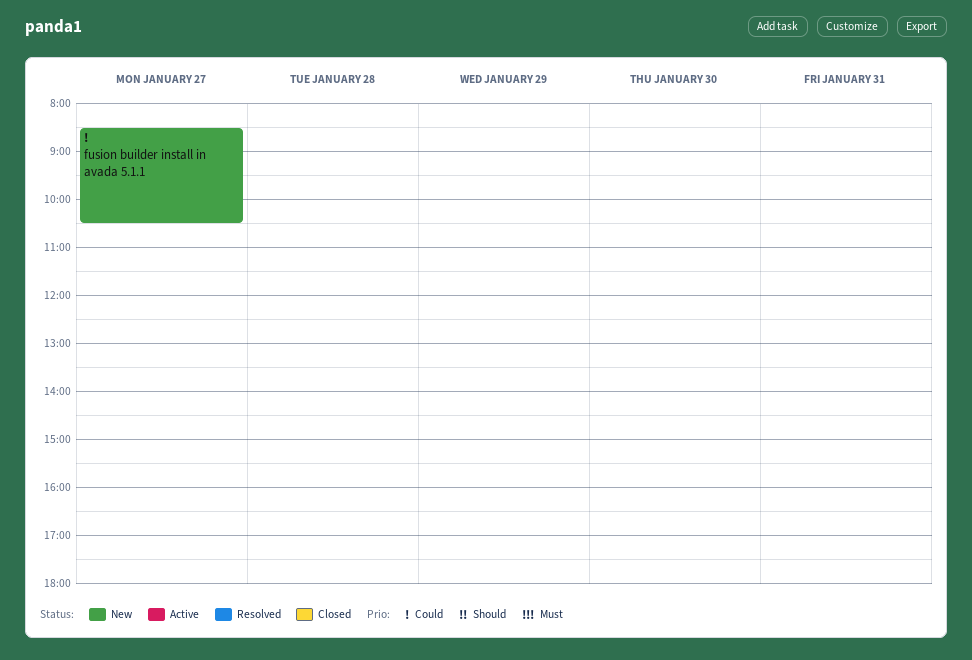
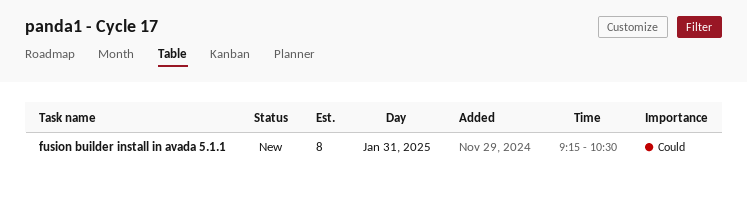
fusion builder install in avada 5.1.1, day: Jan 27 -> Jan 31
fusion builder install in avada 5.1.1, begins: 08:30 -> 09:15

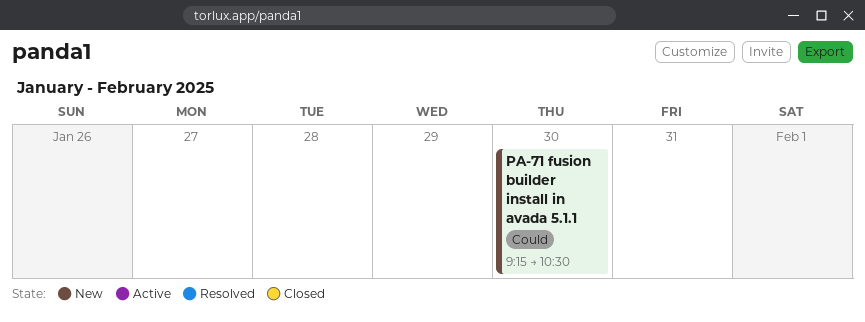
fusion builder install in avada 5.1.1, day: Jan 31 -> Jan 30

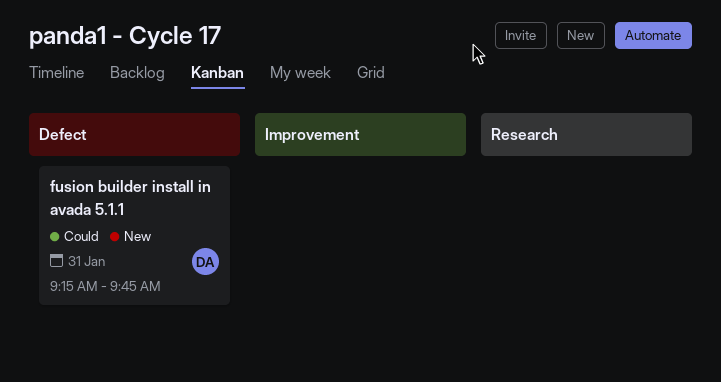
fusion builder install in avada 5.1.1, day: Jan 30 -> Jan 31
fusion builder install in avada 5.1.1, ends: 10:30 -> 09:45

